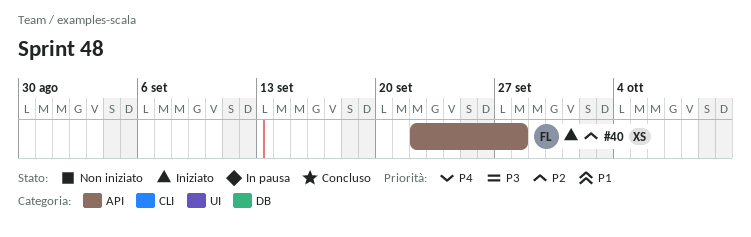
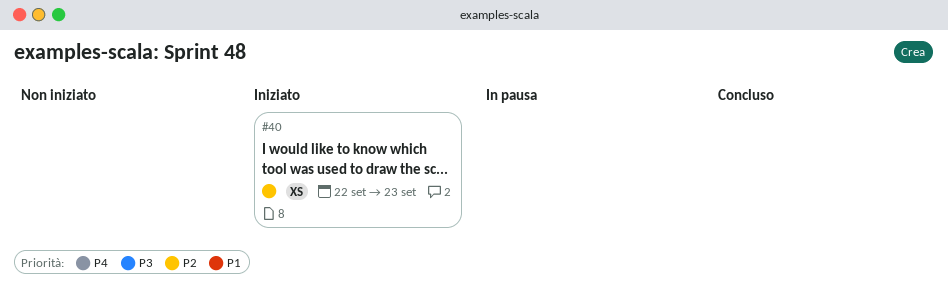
#40, due: Sep 28 -> Sep 23

